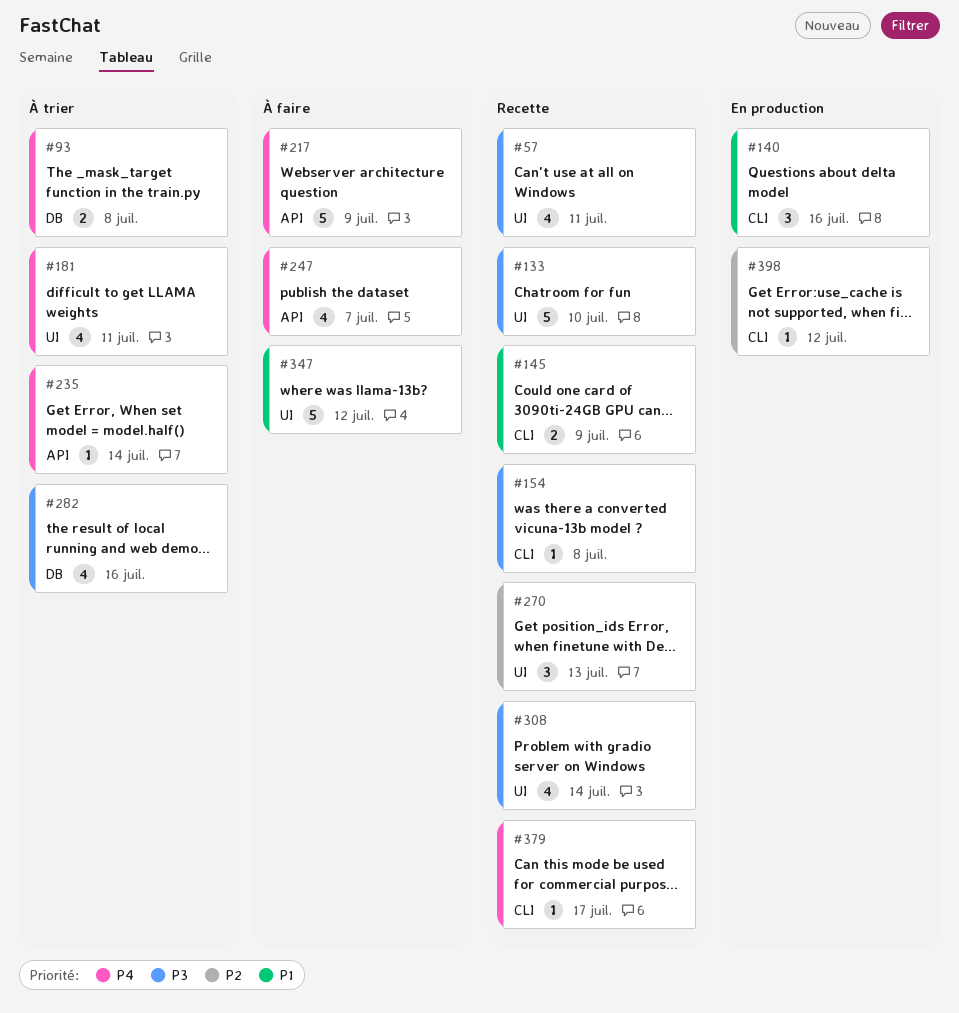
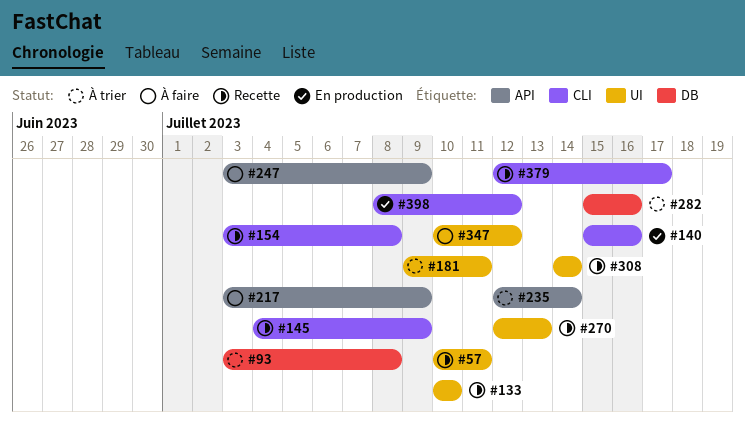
#247, due: Jul 7 -> Jul 9

